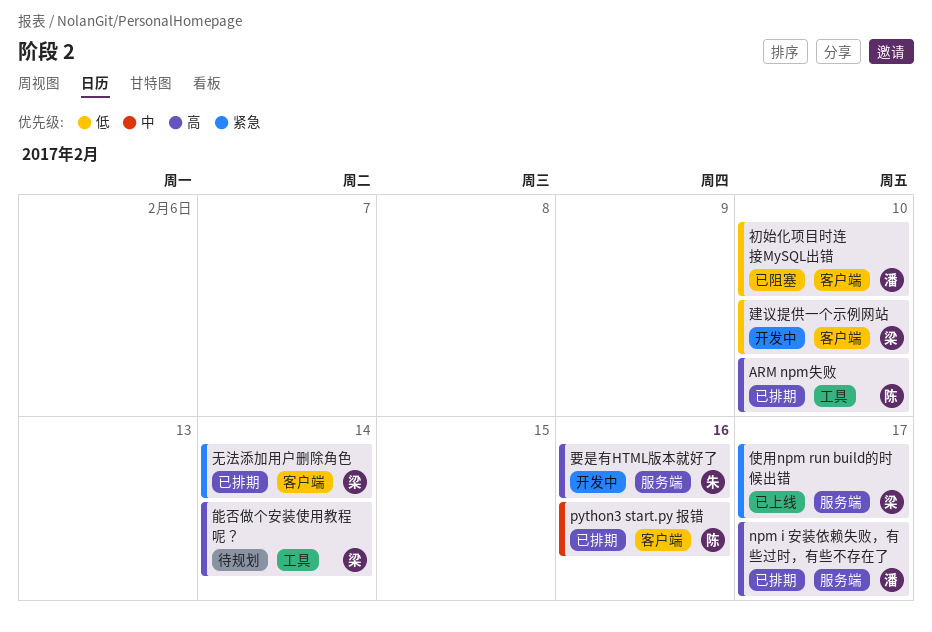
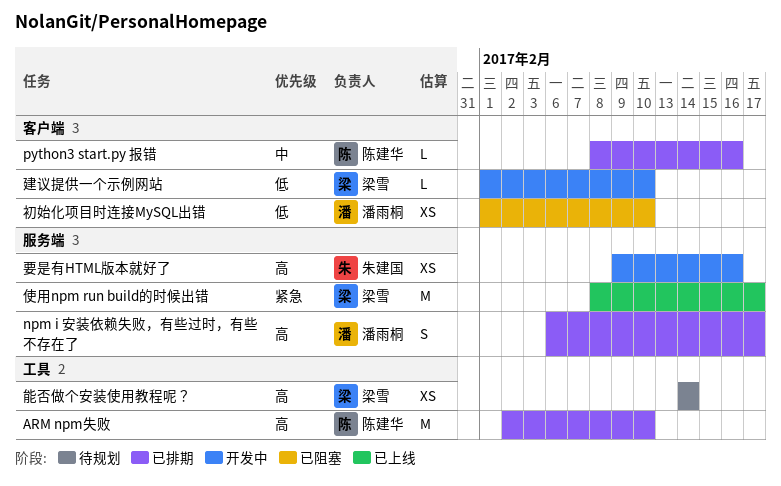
无法添加用户删除角色: present -> none

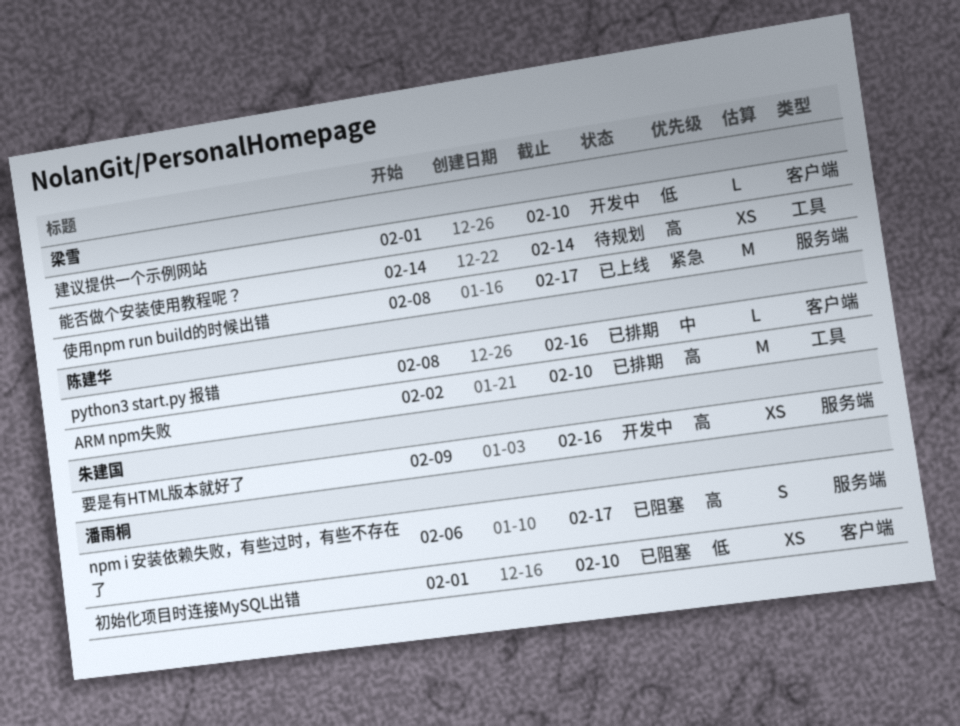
npm i 安装依赖失败，有些过时，有些不存在了, status: 已排期 -> 已阻塞

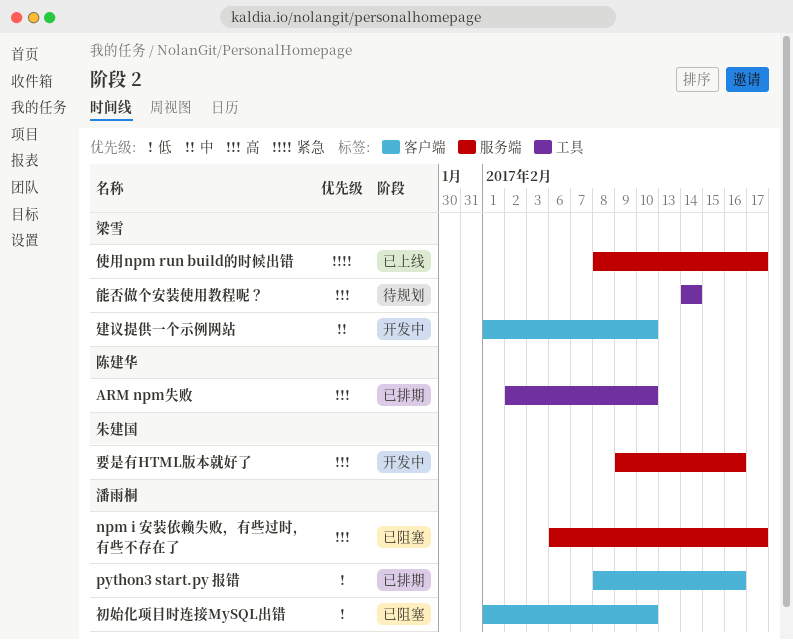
python3 start.py 报错, owner: 陈建华 -> 潘雨桐
python3 start.py 报错, priority: 中 -> 低
建议提供一个示例网站, priority: 低 -> 中

